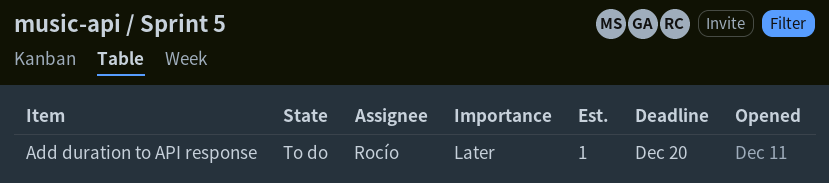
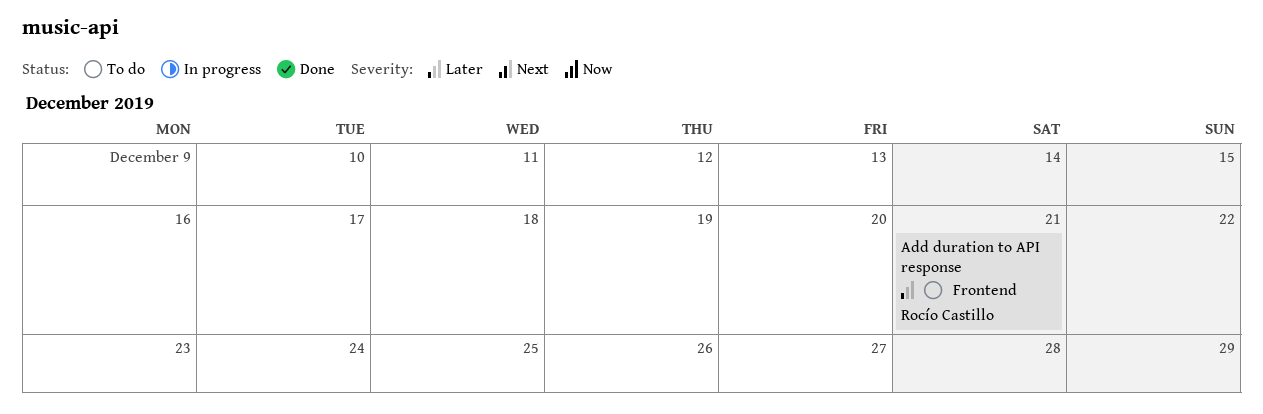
Add duration to API response, due: Dec 20 -> Dec 21

